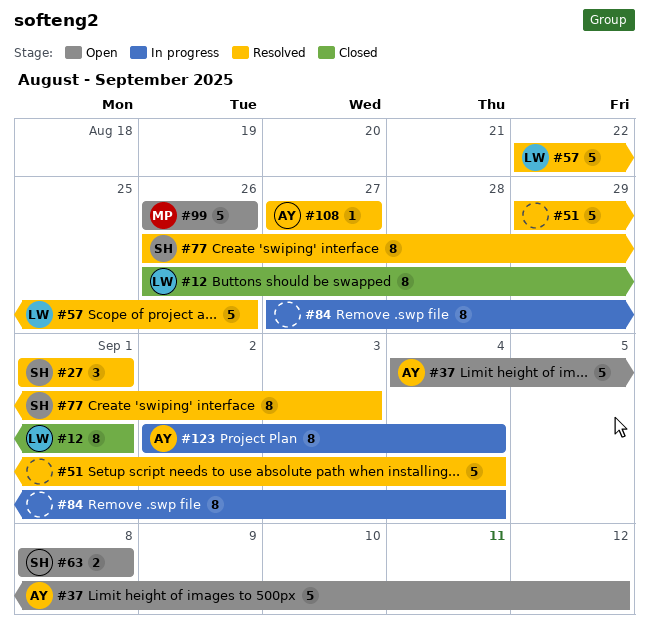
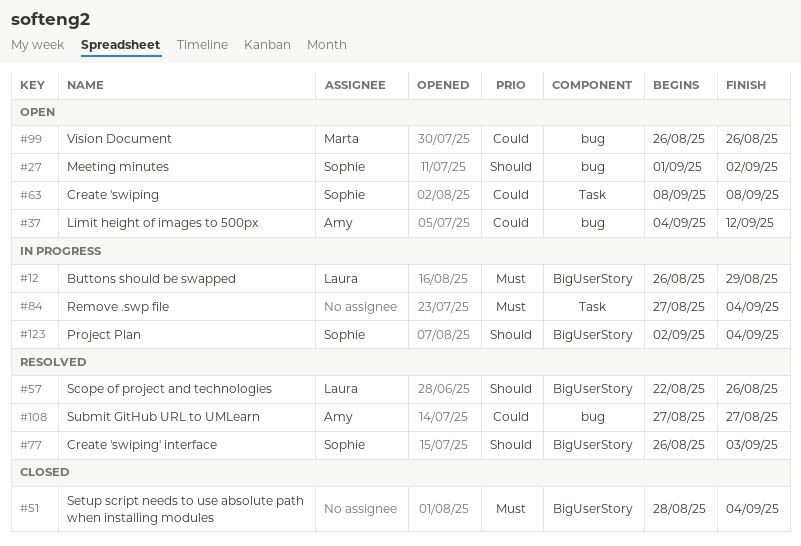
#12, status: Closed -> In progress
#12, due: Sep 1 -> Aug 29
#27, status: Resolved -> Open
#27, due: Sep 1 -> Sep 2
#51, status: Resolved -> Closed
#51, start: Aug 29 -> Aug 28
#123, owner: Amy -> Sophie

